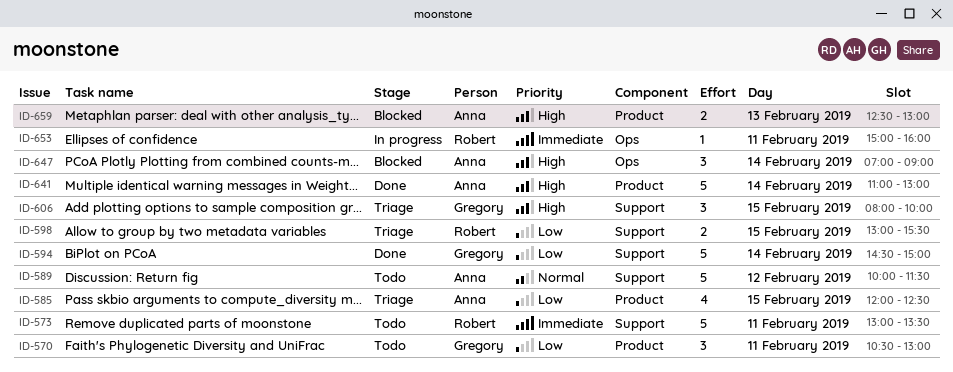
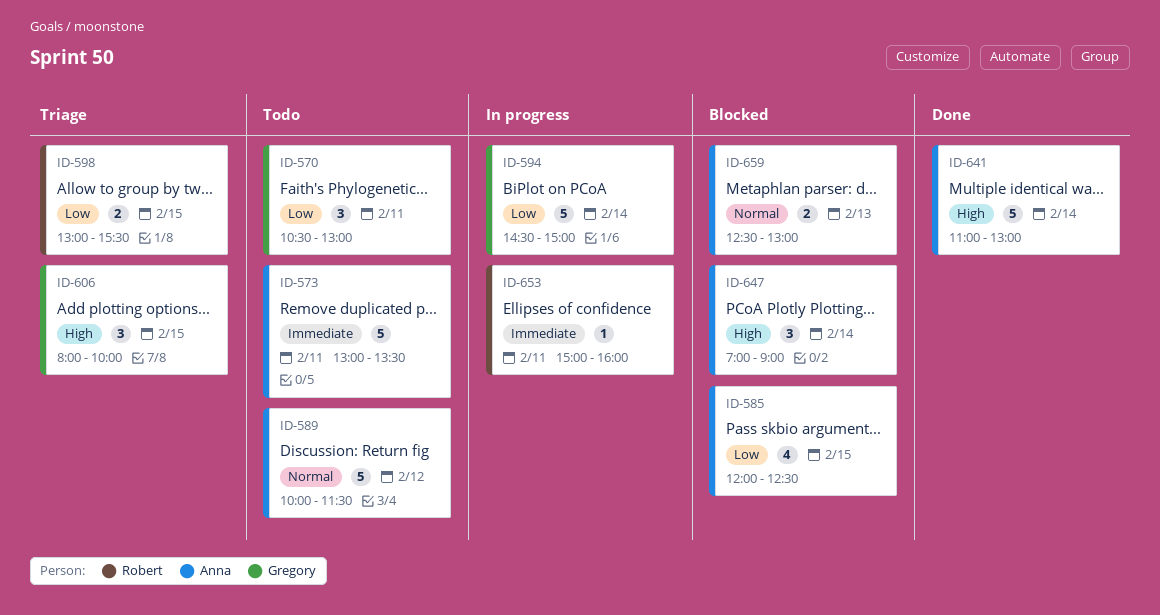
ID-573, owner: Robert -> Anna
ID-585, status: Triage -> Blocked
ID-594, status: Done -> In progress
ID-659, priority: High -> Normal

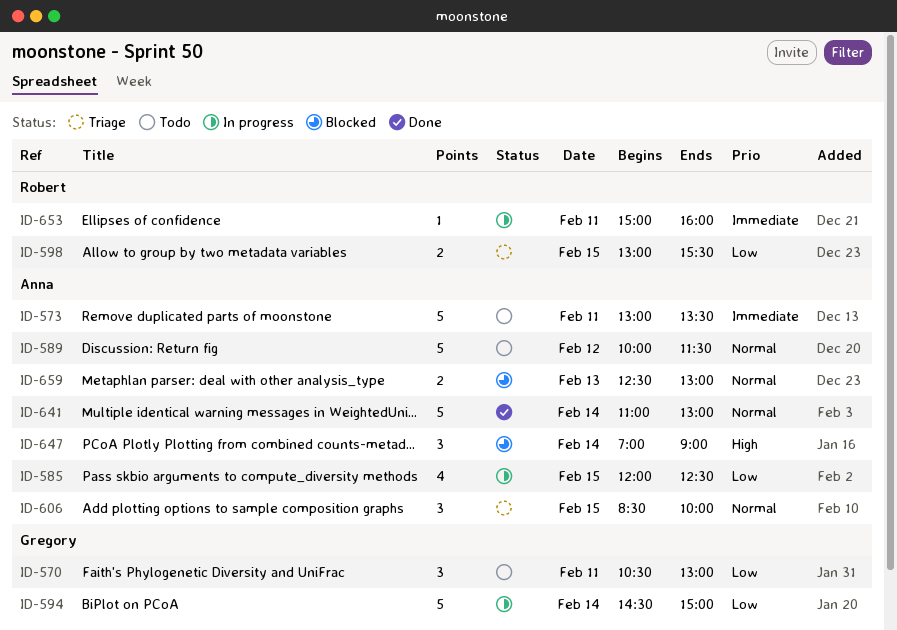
ID-585, status: Blocked -> In progress
ID-606, owner: Gregory -> Anna
ID-606, priority: High -> Normal
ID-606, begins: 08:00 -> 08:30
ID-641, priority: High -> Normal

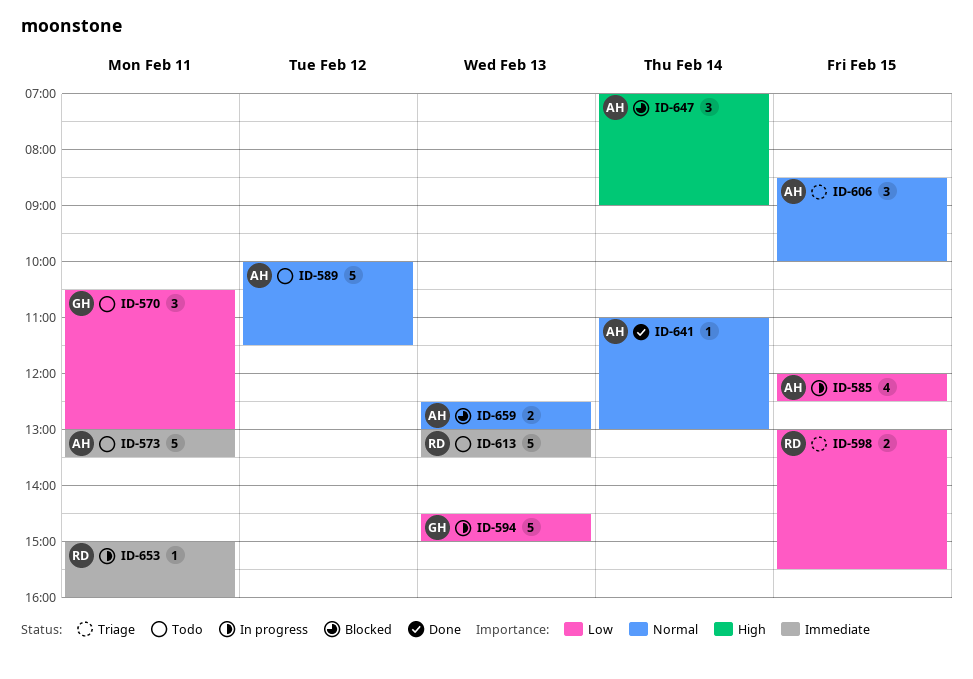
ID-594, day: Feb 14 -> Feb 13
ID-613: none -> present
ID-641, estimate: 5 -> 1

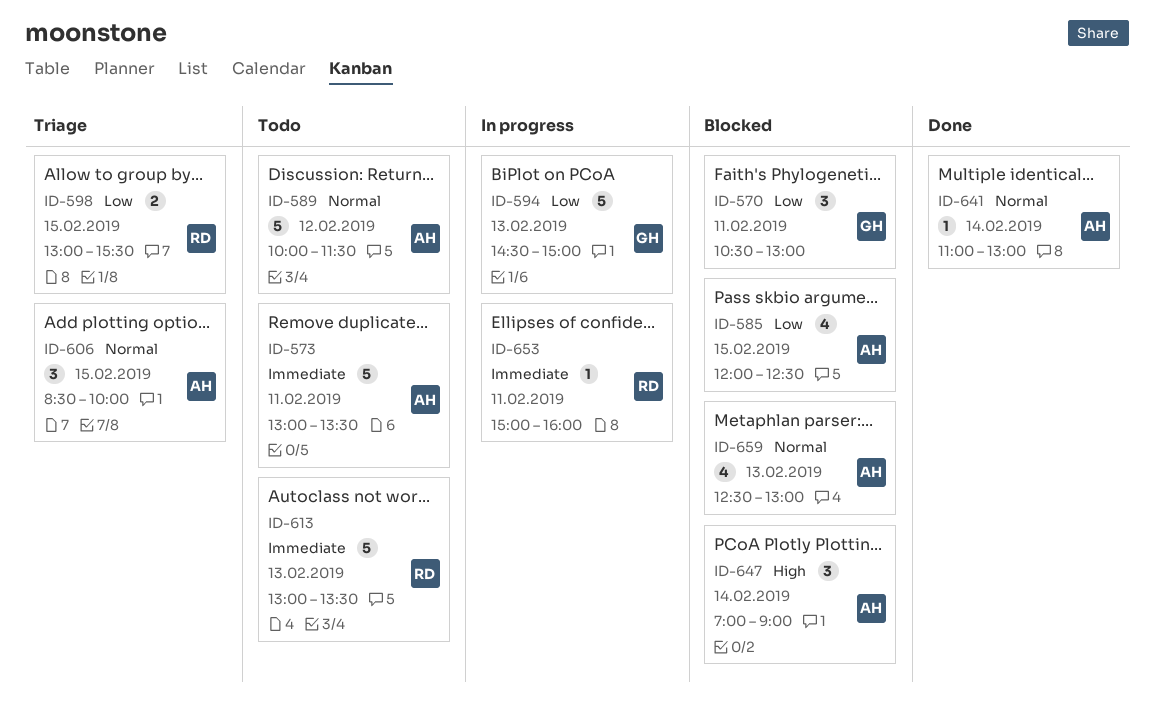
ID-570, status: Todo -> Blocked
ID-585, status: In progress -> Blocked
ID-659, estimate: 2 -> 4

